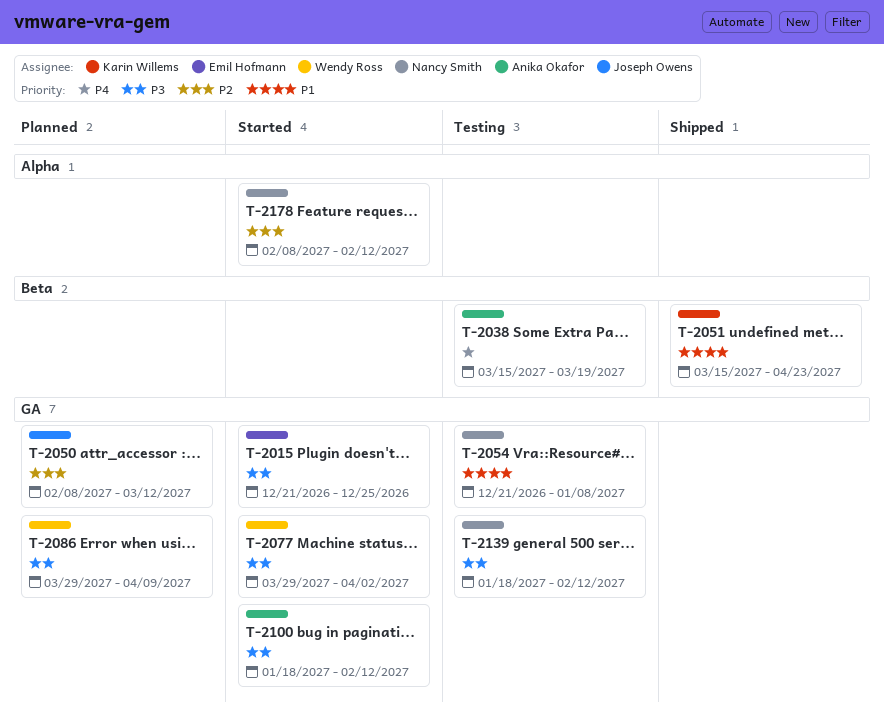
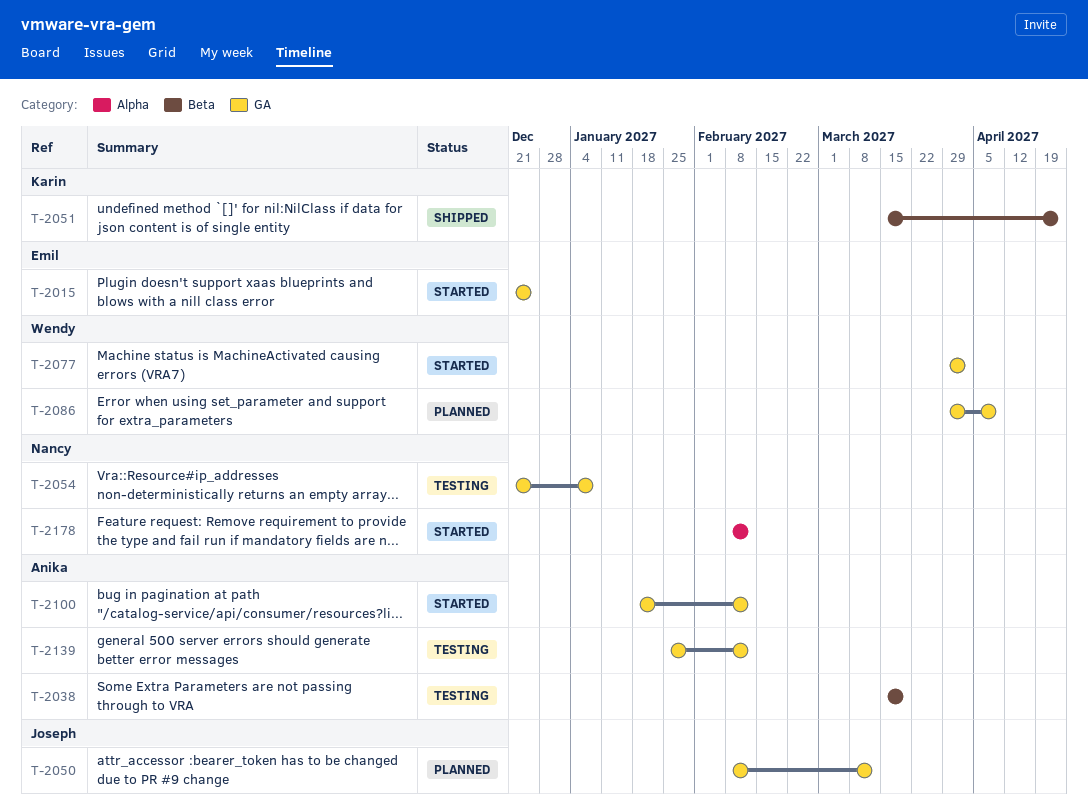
T-2139, owner: Nancy Smith -> Anika Okafor
T-2139, start: Jan 18 -> Jan 25

